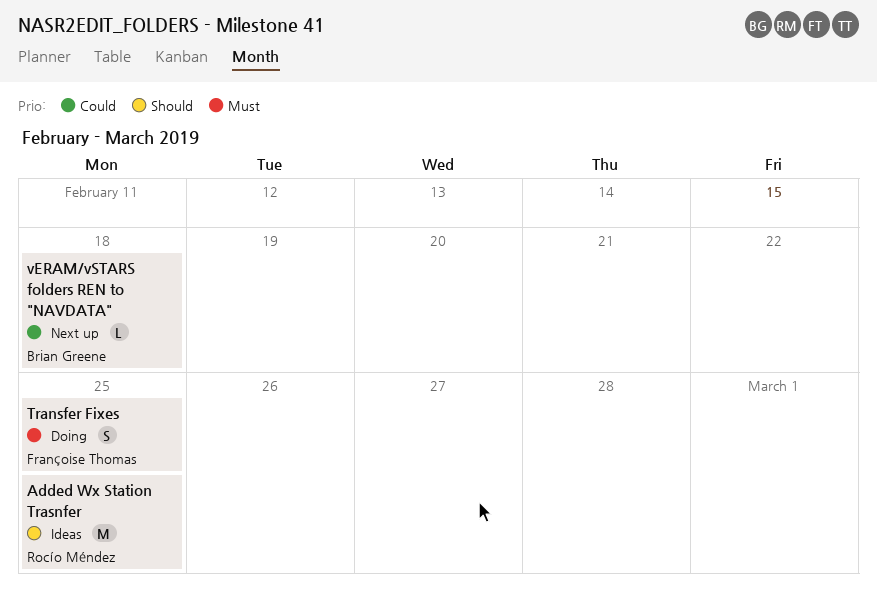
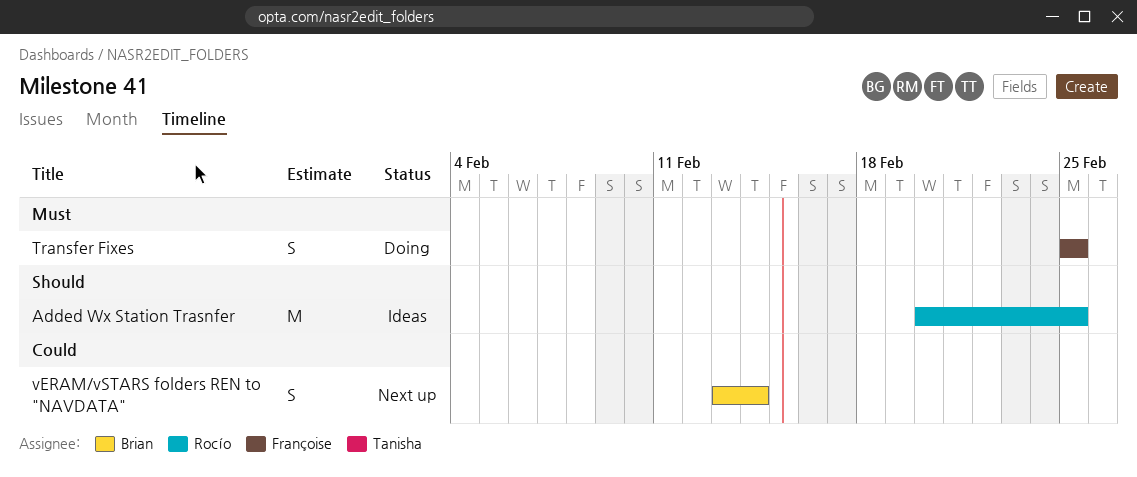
vERAM/vSTARS folders REN to "NAVDATA", estimate: L -> S
vERAM/vSTARS folders REN to "NAVDATA", due: Feb 18 -> Feb 14

